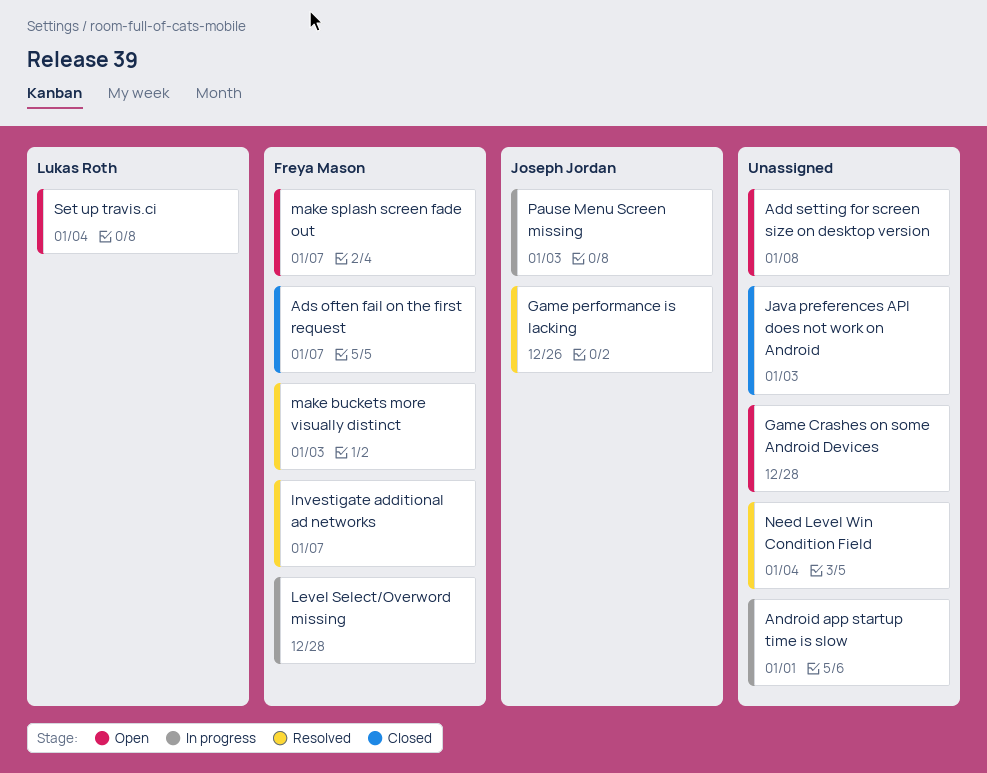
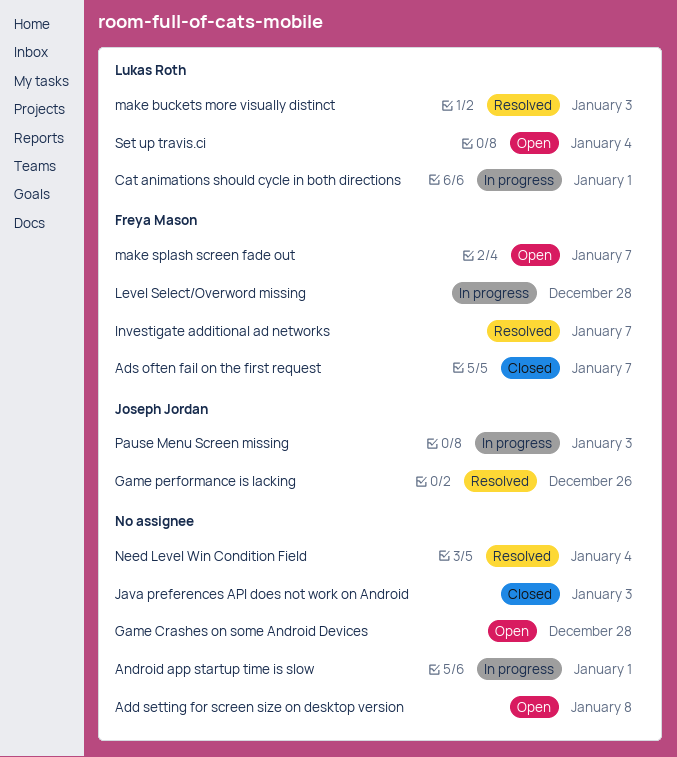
Cat animations should cycle in both directions: none -> present
make buckets more visually distinct, owner: Freya Mason -> Lukas Roth

